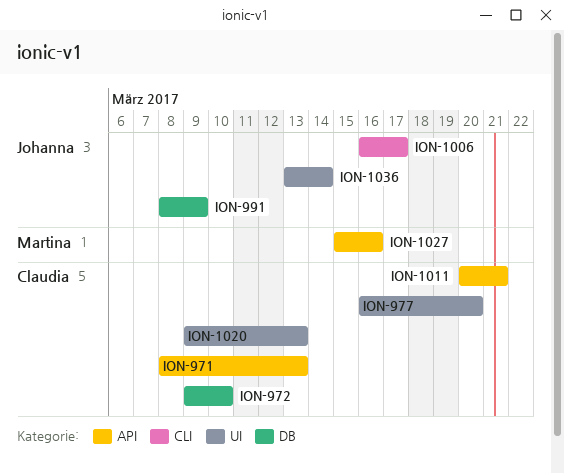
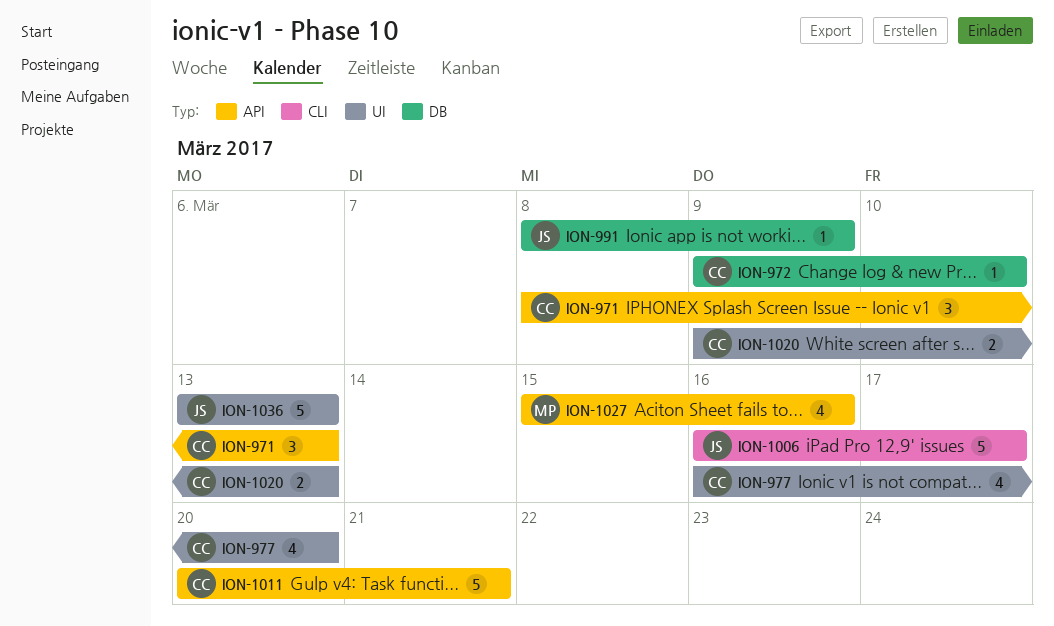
ION-1036, due: Mar 14 -> Mar 13

